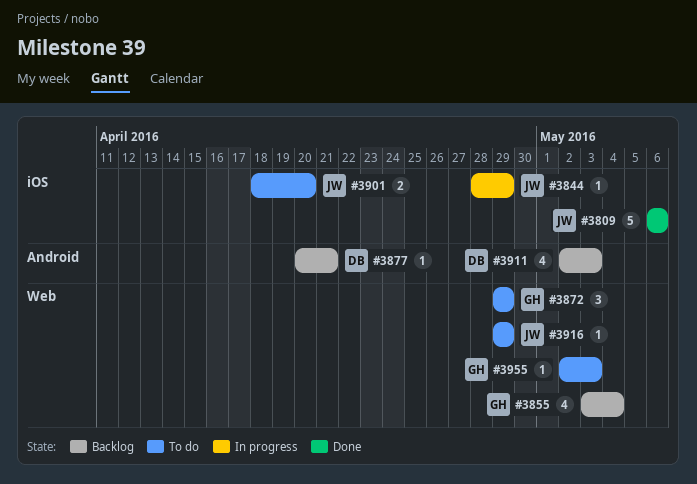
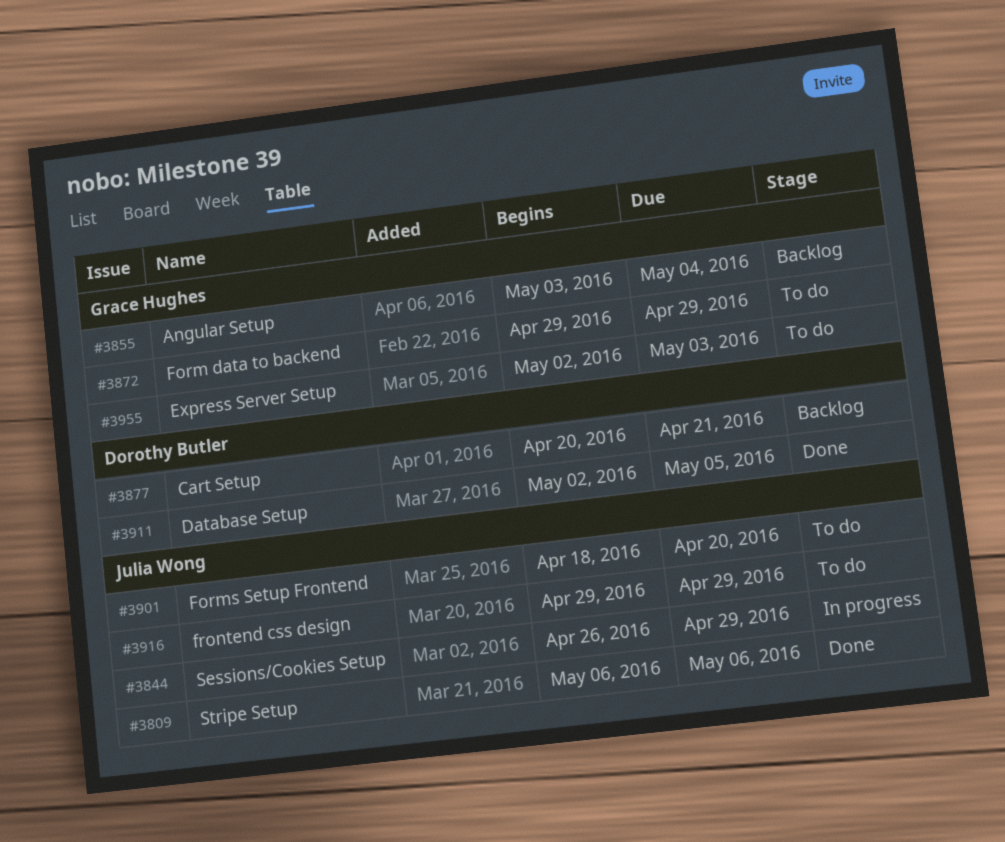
#3844, start: Apr 28 -> Apr 26
#3911, status: Backlog -> Done
#3911, due: May 3 -> May 5

